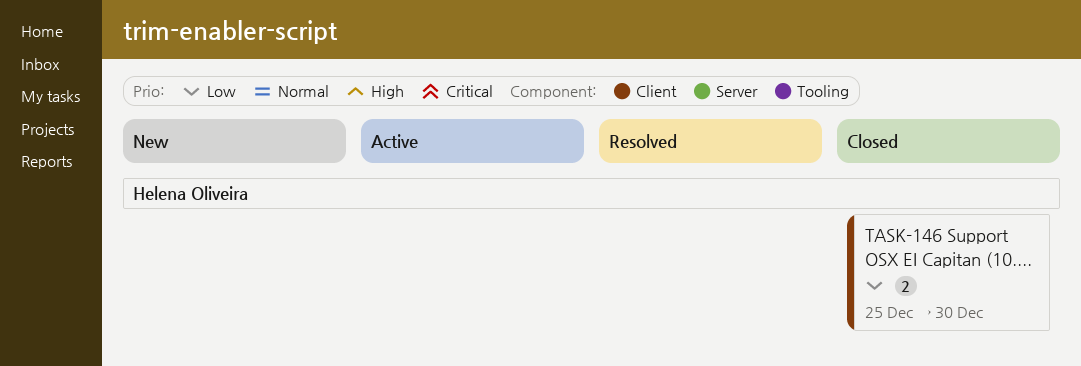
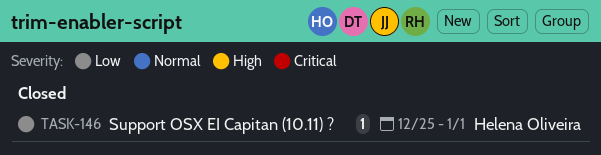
TASK-146, estimate: 2 -> 1
TASK-146, due: Dec 30 -> Jan 1

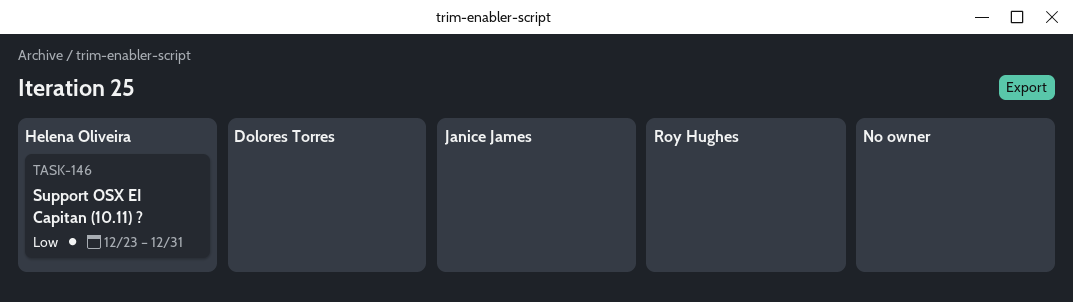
TASK-146, start: Dec 25 -> Dec 23
TASK-146, due: Jan 1 -> Dec 31

